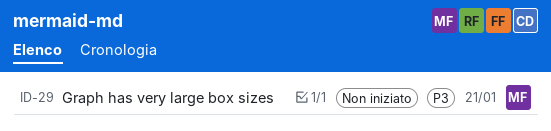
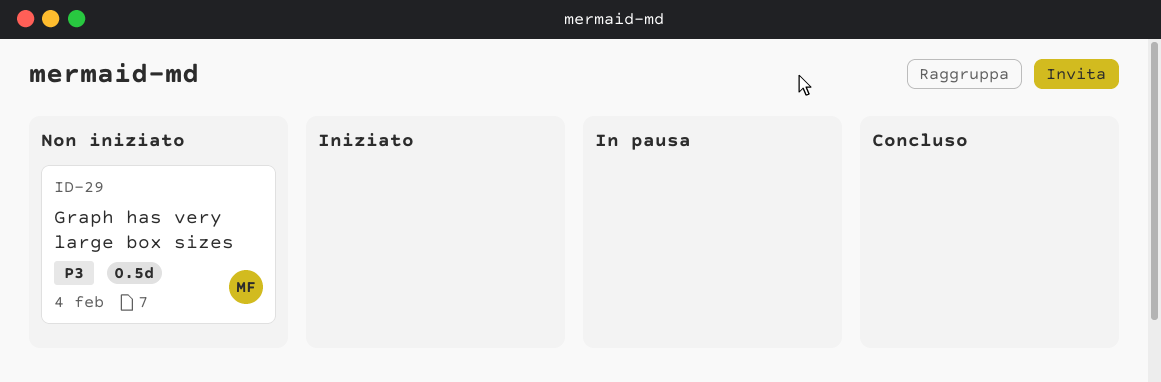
ID-29, due: Jan 21 -> Feb 4

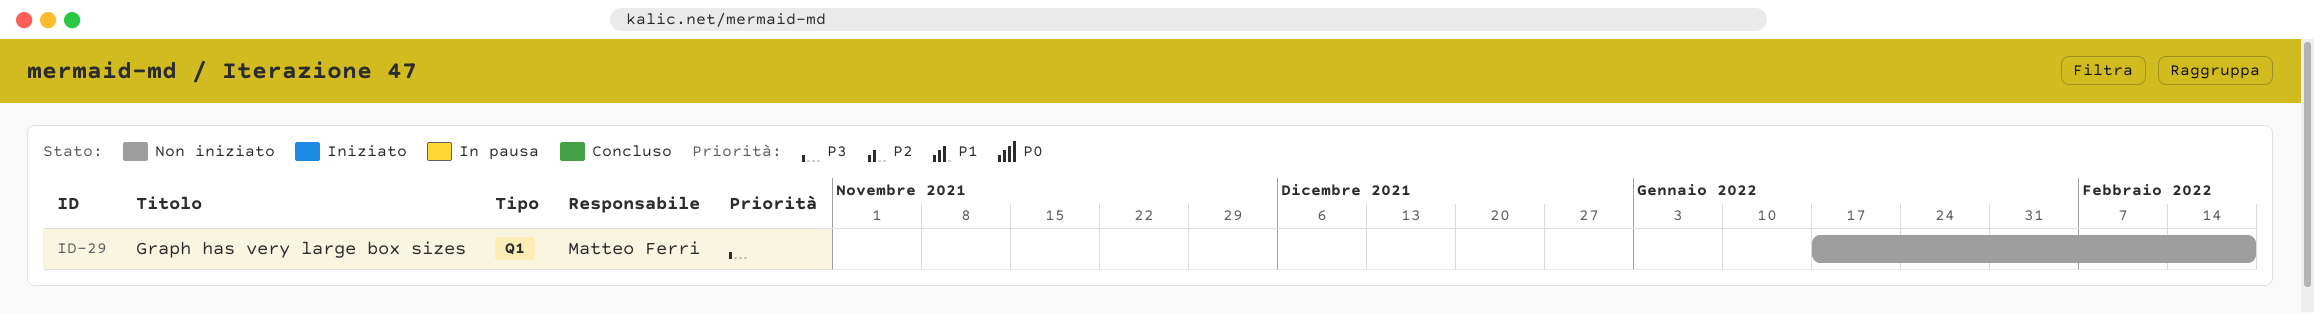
ID-29, due: Feb 4 -> Feb 18

